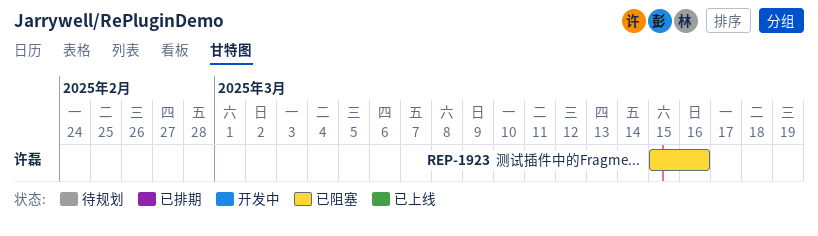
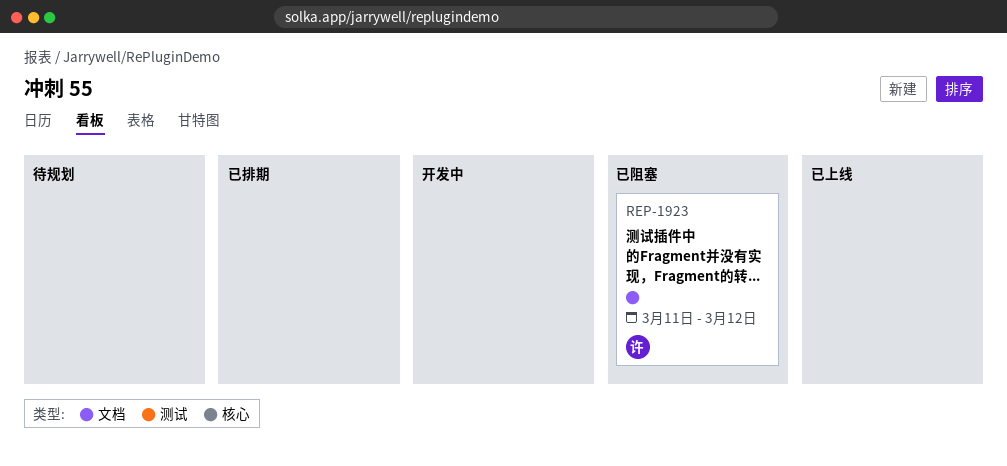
REP-1923, start: Mar 15 -> Mar 11
REP-1923, due: Mar 16 -> Mar 12

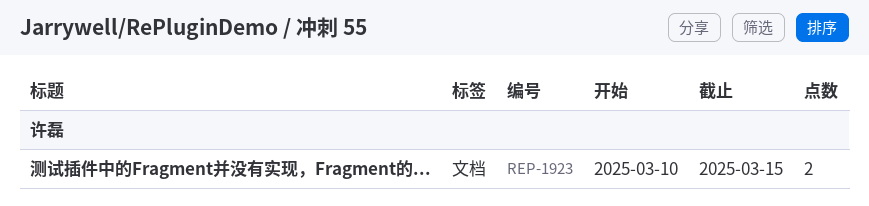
REP-1923, start: Mar 11 -> Mar 10
REP-1923, due: Mar 12 -> Mar 15

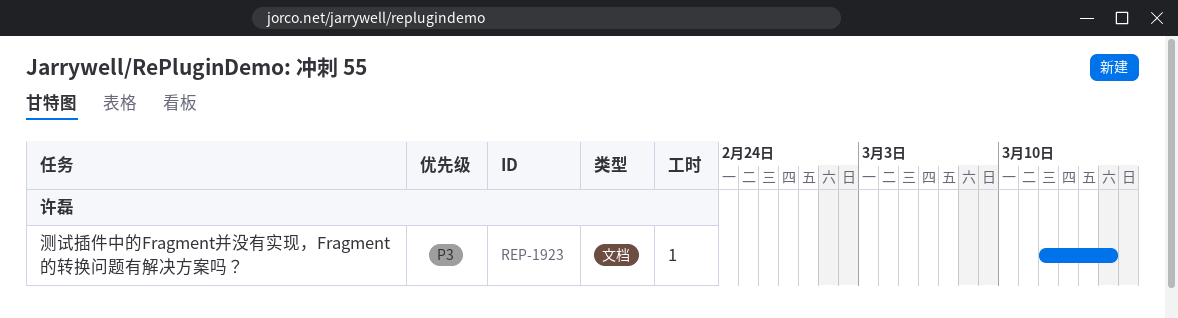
REP-1923, estimate: 2 -> 1
REP-1923, start: Mar 10 -> Mar 12

